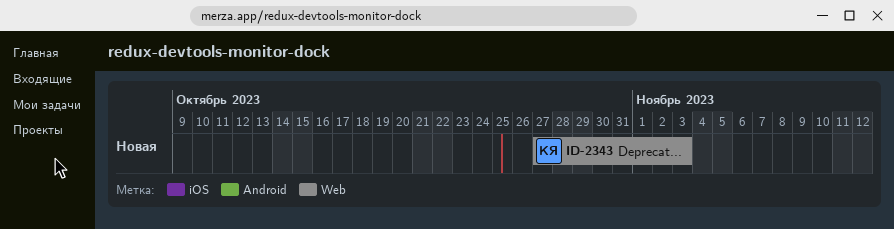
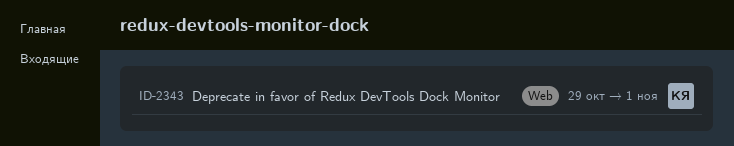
ID-2343, start: Oct 27 -> Oct 29
ID-2343, due: Nov 3 -> Nov 1

